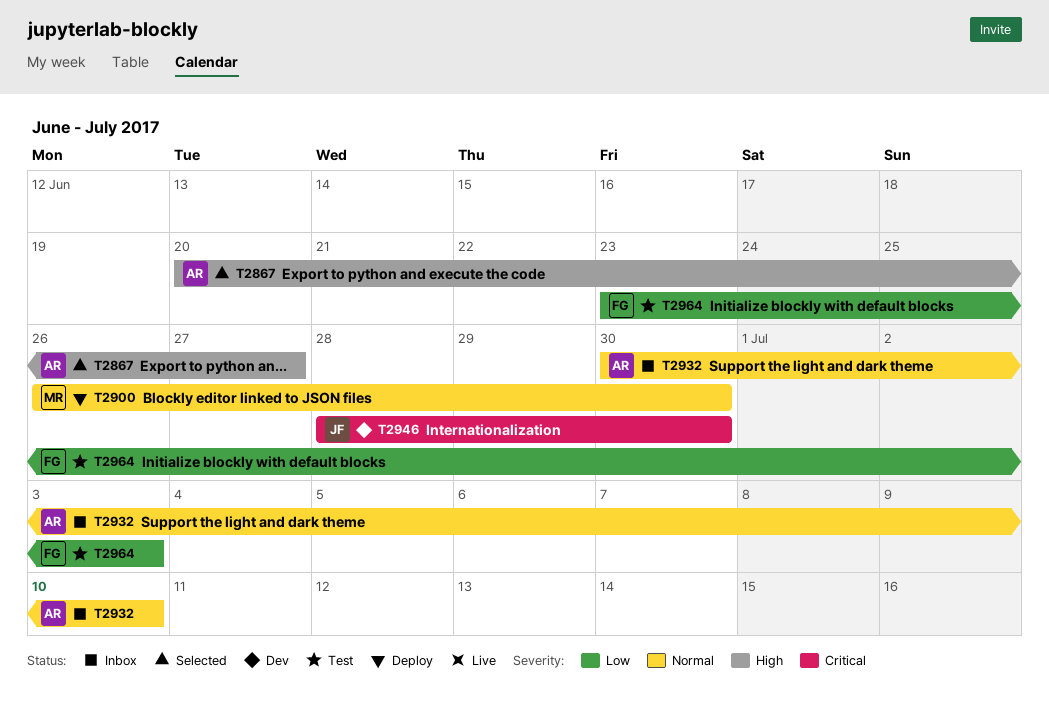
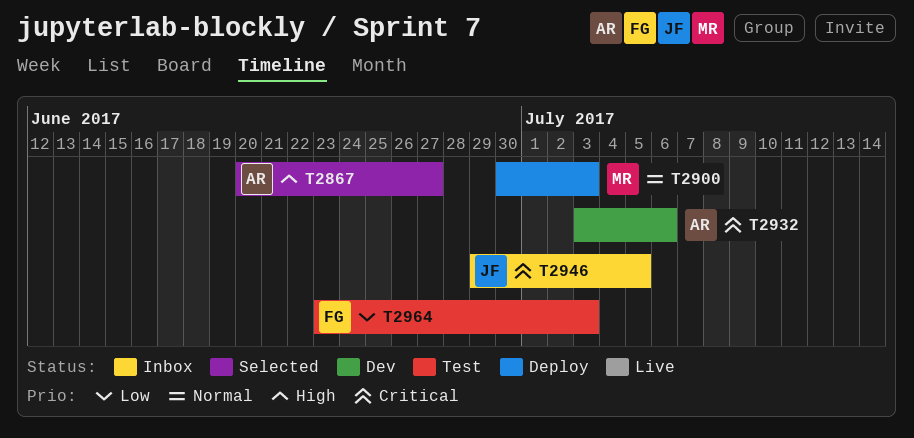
T2900, start: Jun 26 -> Jun 30
T2900, due: Jun 30 -> Jul 3
T2932, status: Inbox -> Dev
T2932, priority: Normal -> Critical
T2932, start: Jun 30 -> Jul 3
T2932, due: Jul 10 -> Jul 6
T2946, status: Dev -> Inbox
T2946, start: Jun 28 -> Jun 29
T2946, due: Jun 30 -> Jul 5

